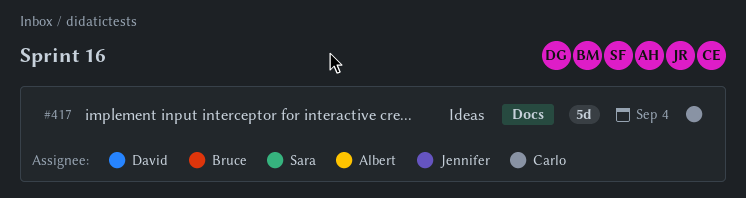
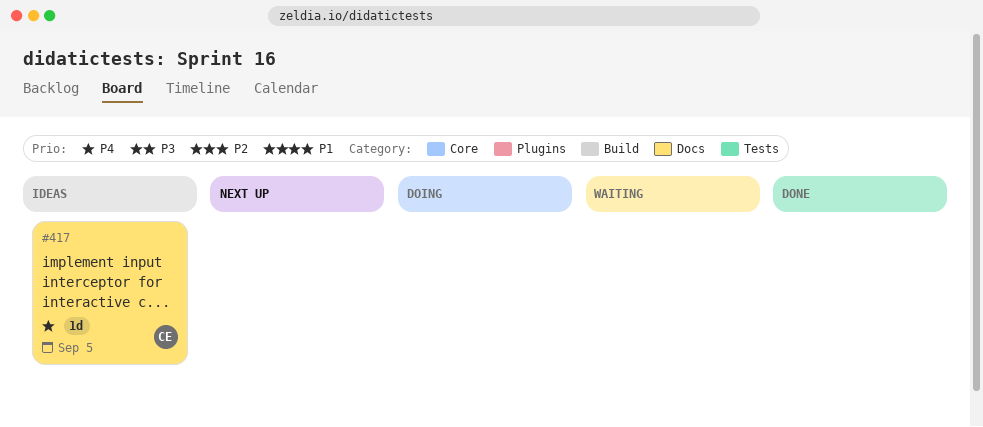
#417, estimate: 5d -> 1d
#417, due: Sep 4 -> Sep 5

